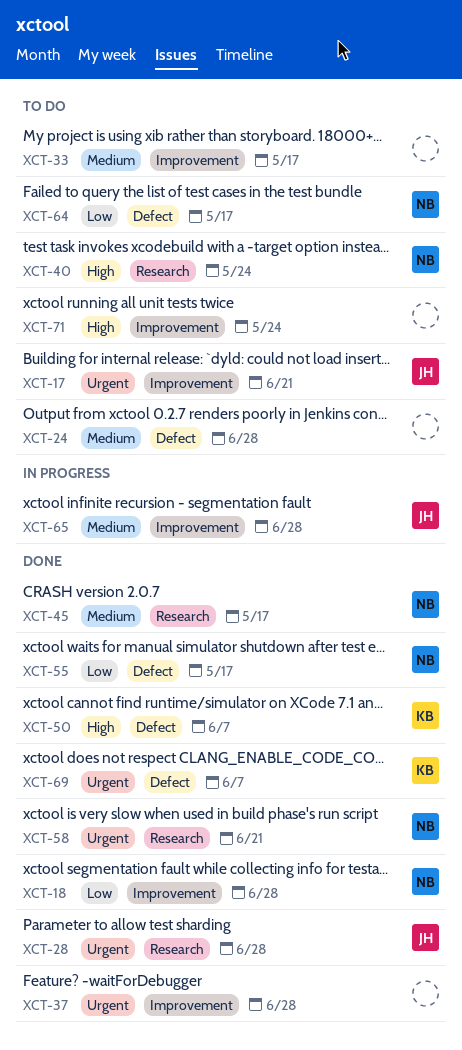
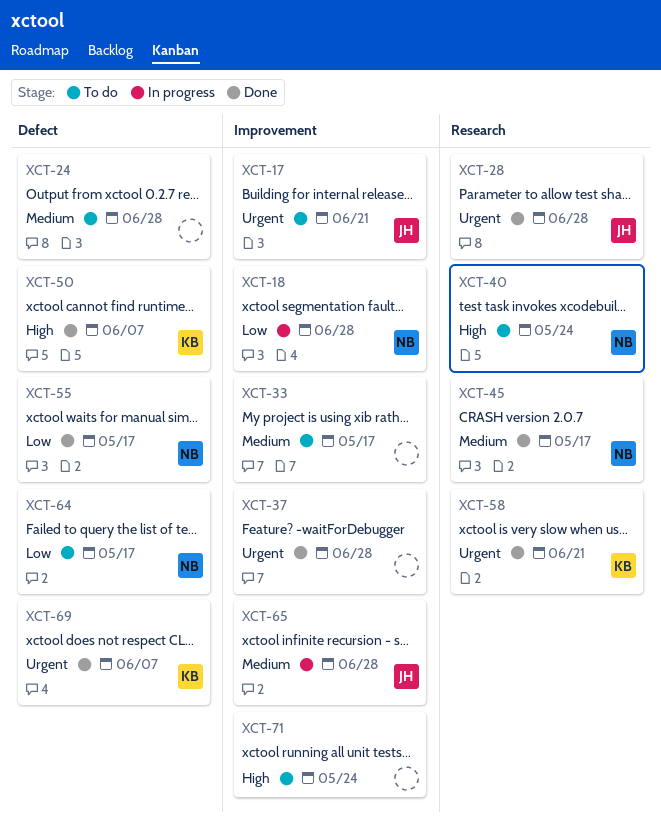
XCT-18, status: Done -> In progress
XCT-58, owner: NB -> KB

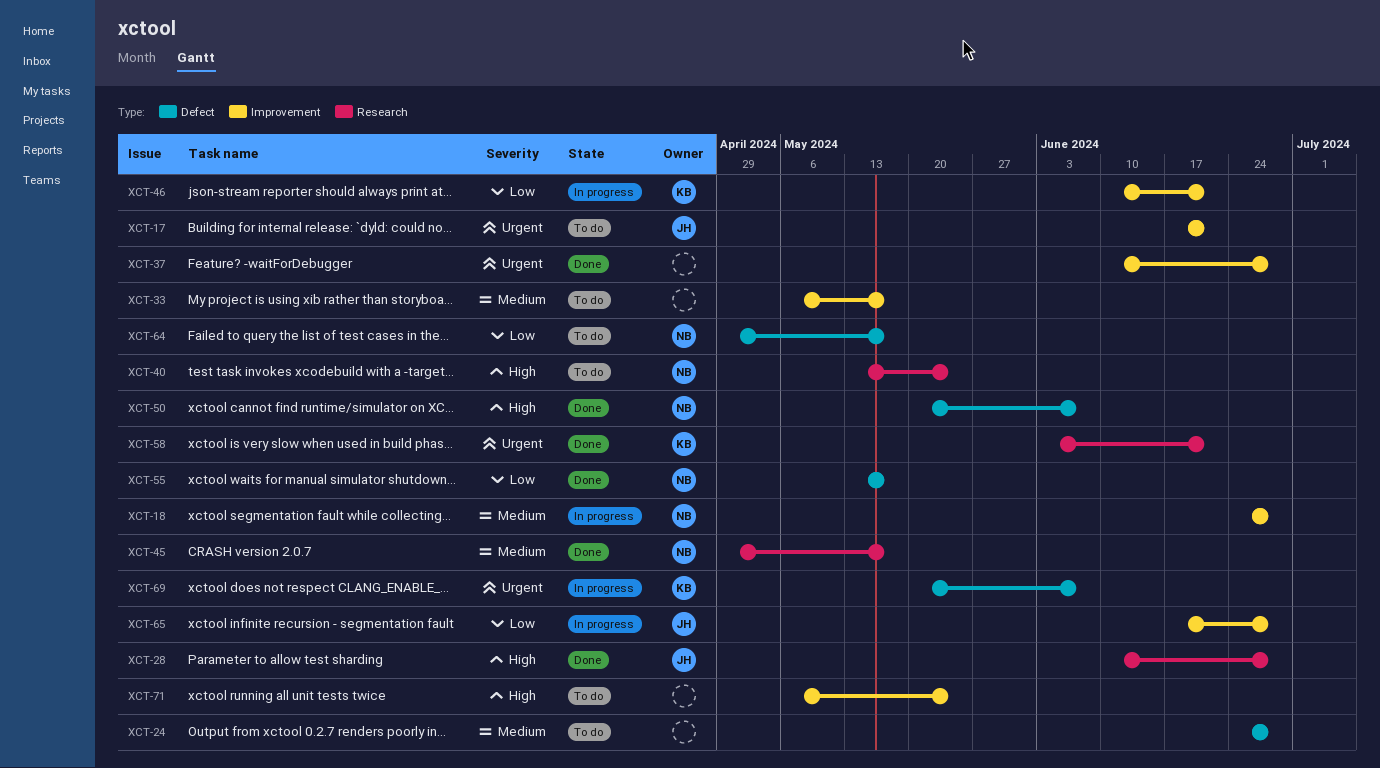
XCT-18, priority: Low -> Medium
XCT-28, priority: Urgent -> High
XCT-46: none -> present
XCT-50, owner: KB -> NB
XCT-65, priority: Medium -> Low
XCT-69, status: Done -> In progress

